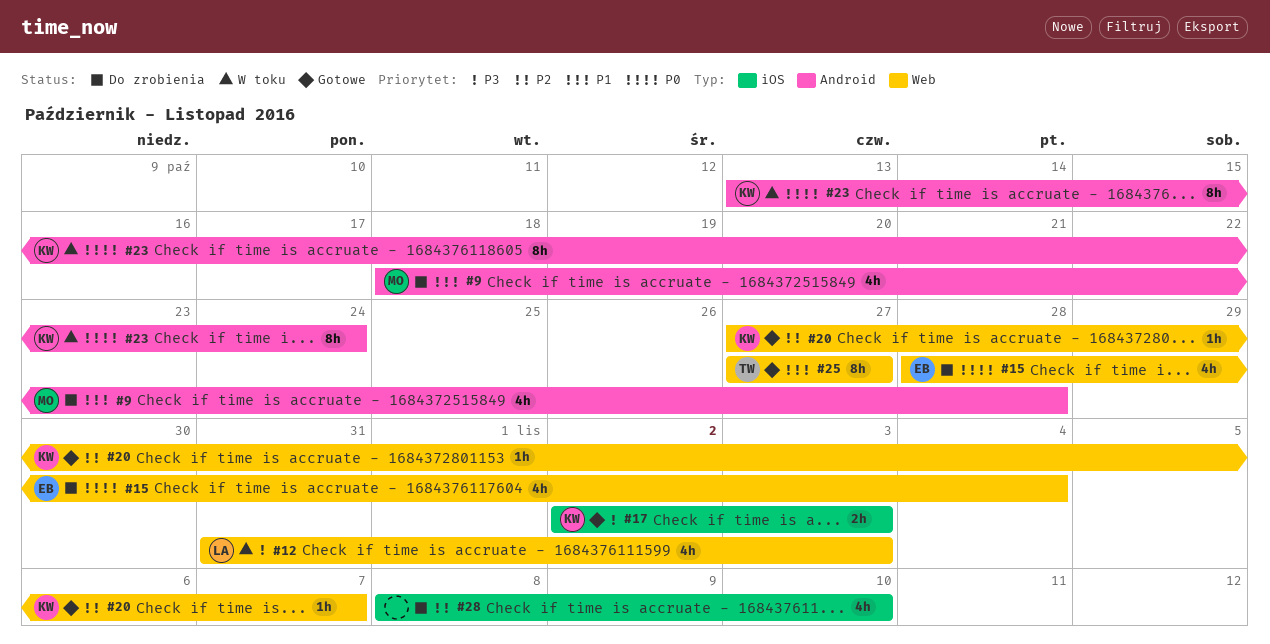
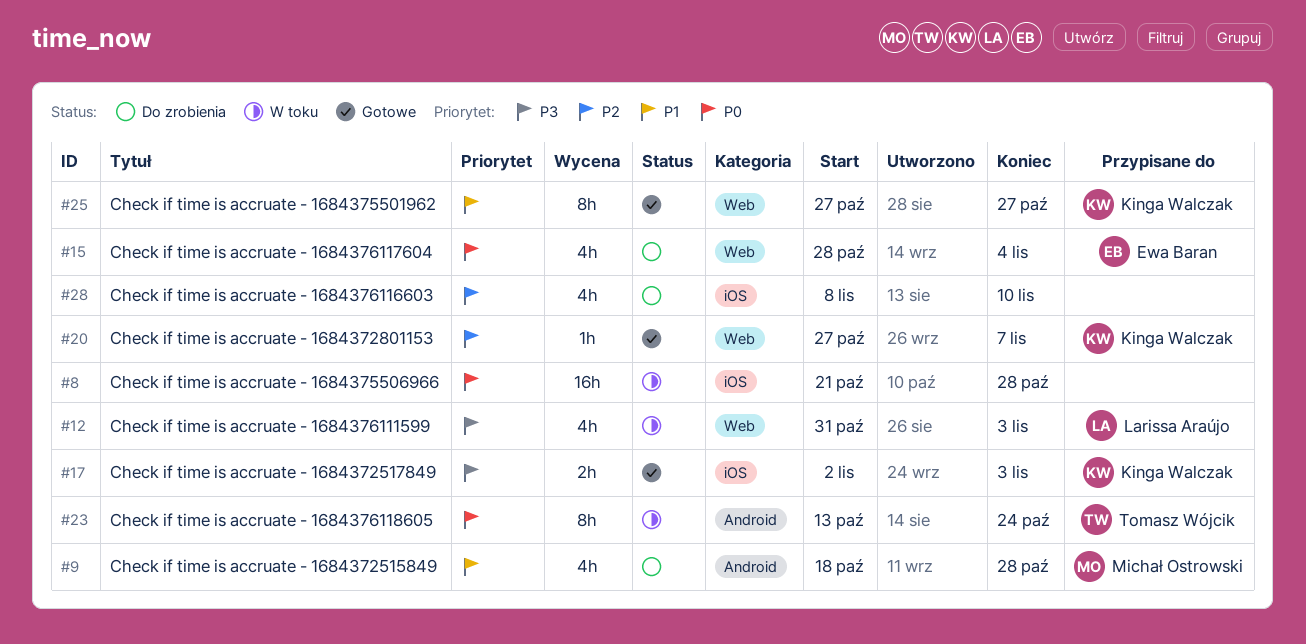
#8: none -> present
#23, owner: Kinga Walczak -> Tomasz Wójcik
#25, owner: Tomasz Wójcik -> Kinga Walczak

